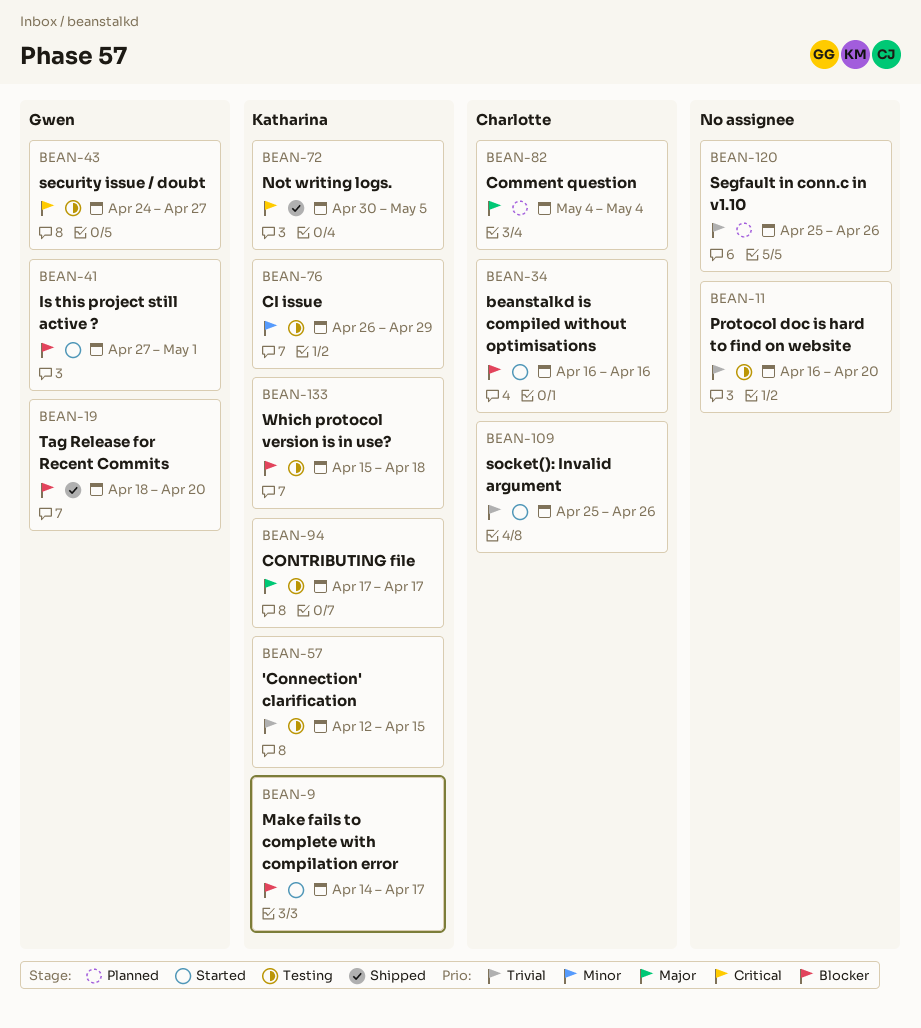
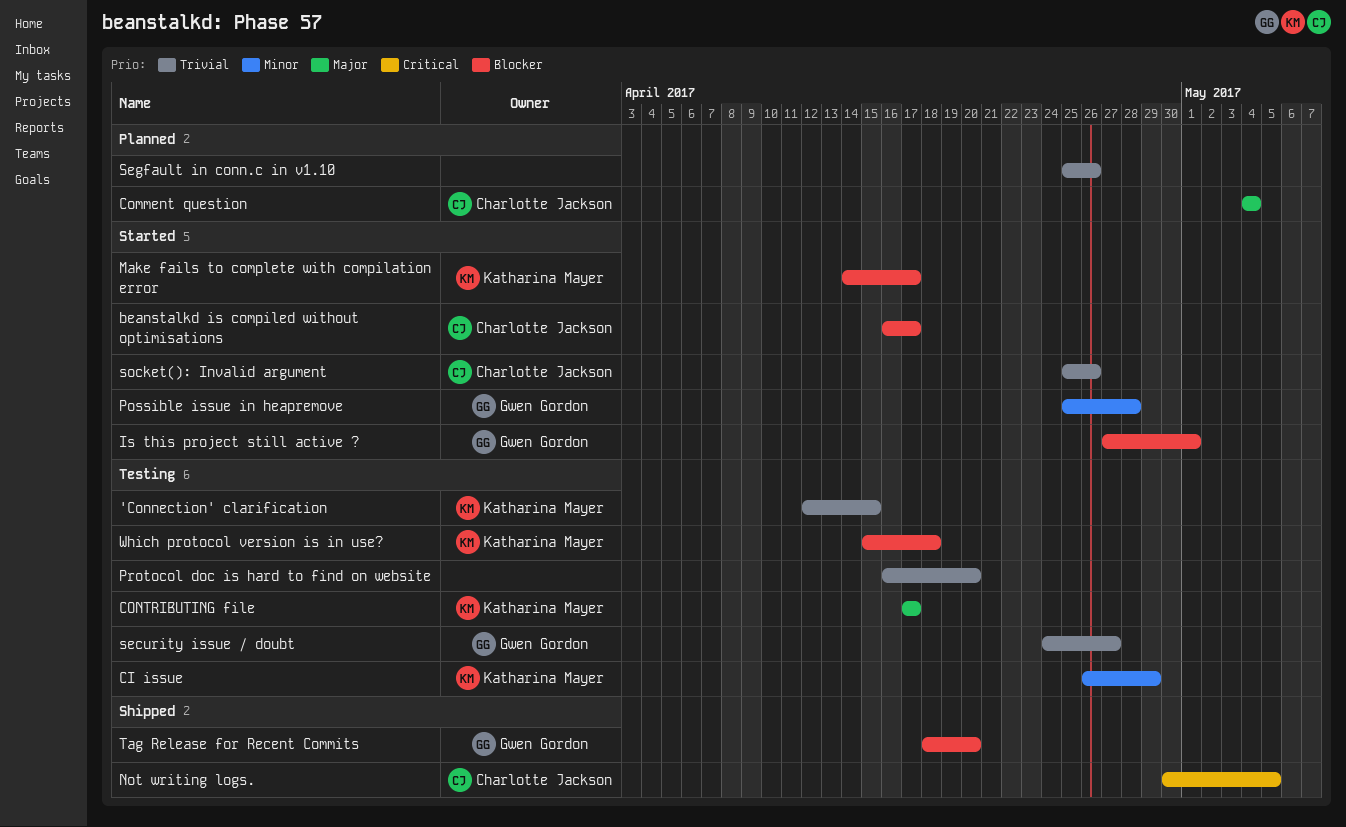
beanstalkd is compiled without optimisations, due: Apr 16 -> Apr 17
Not writing logs., owner: Katharina Mayer -> Charlotte Jackson
Possible issue in heapremove: none -> present
security issue / doubt, priority: Critical -> Trivial

